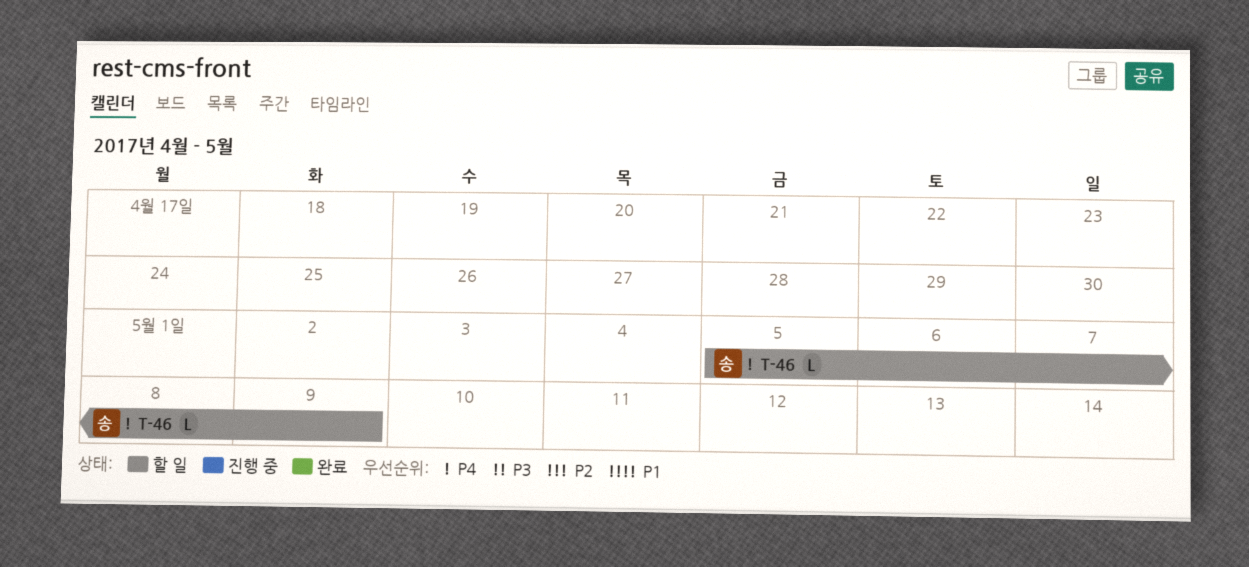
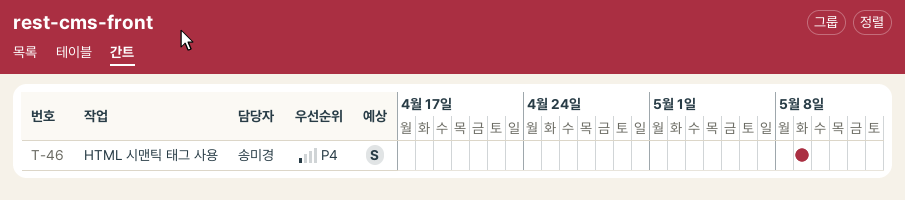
T-46, estimate: L -> S
T-46, start: May 5 -> May 9

